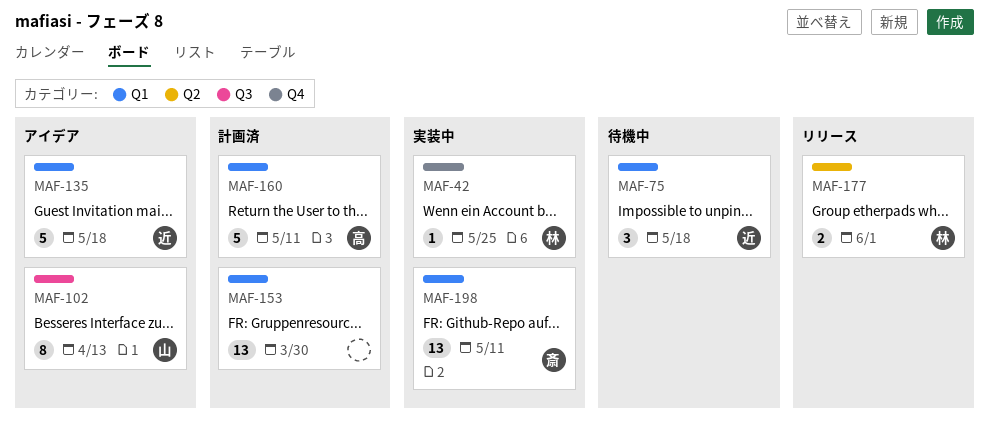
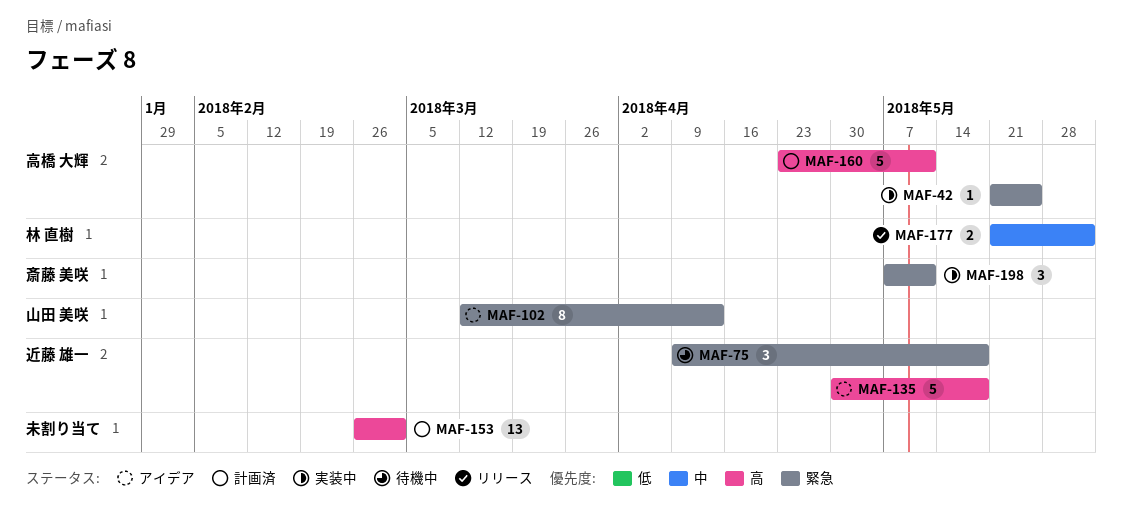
MAF-42, owner: 林 直樹 -> 高橋 大輝
MAF-153, due: Mar 30 -> Mar 2
MAF-198, estimate: 13 -> 3

